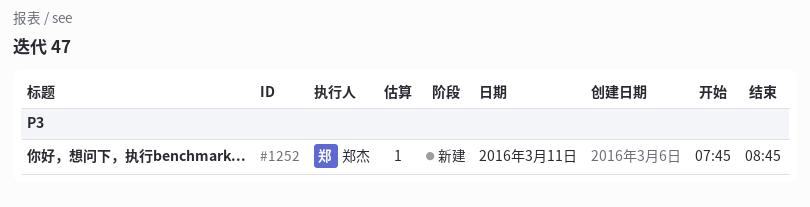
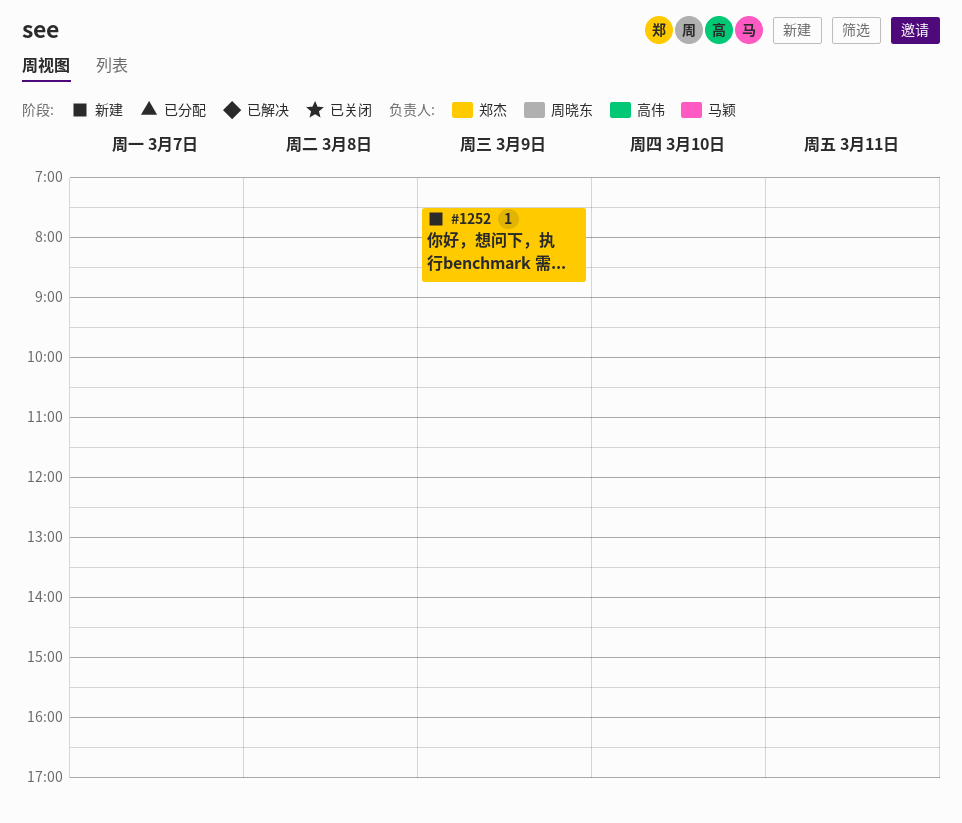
#1252, day: Mar 11 -> Mar 9
#1252, begins: 07:45 -> 07:30

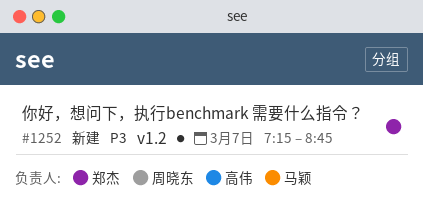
#1252, day: Mar 9 -> Mar 7
#1252, begins: 07:30 -> 07:15

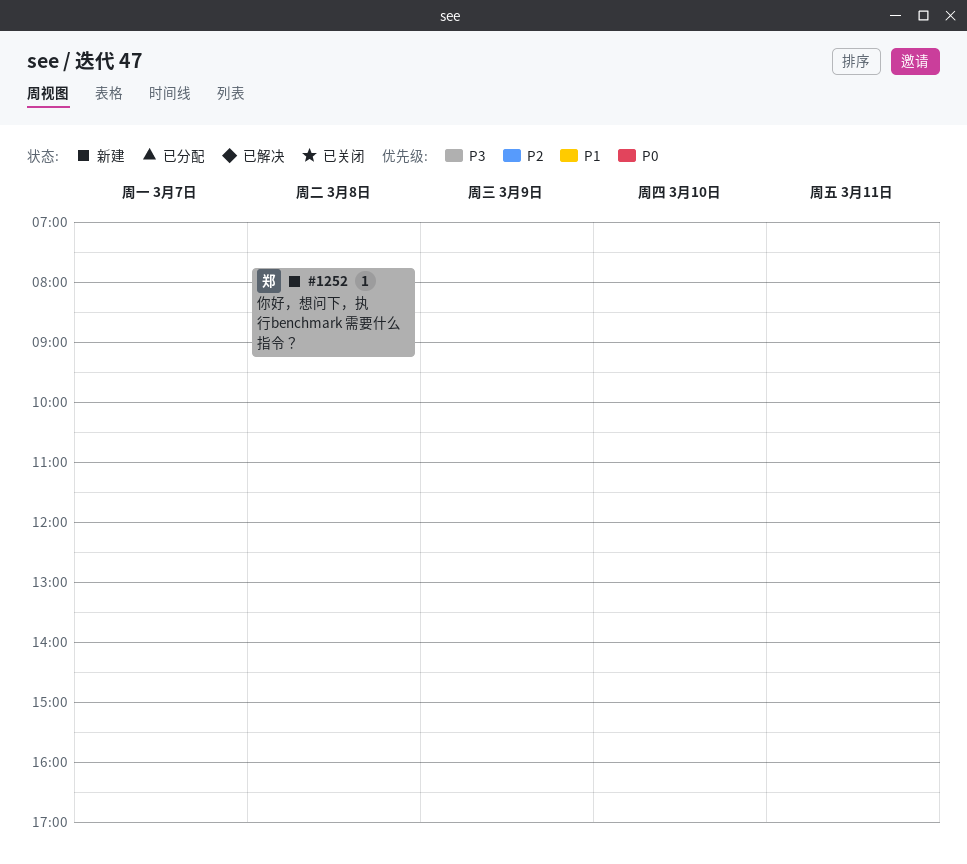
#1252, day: Mar 7 -> Mar 8
#1252, begins: 07:15 -> 07:45
#1252, ends: 08:45 -> 09:15

